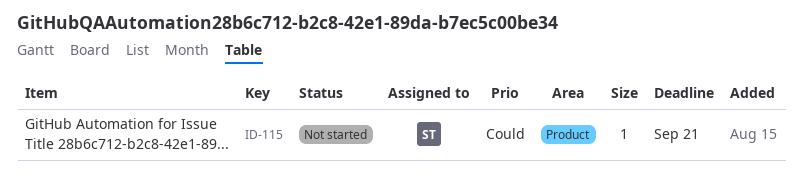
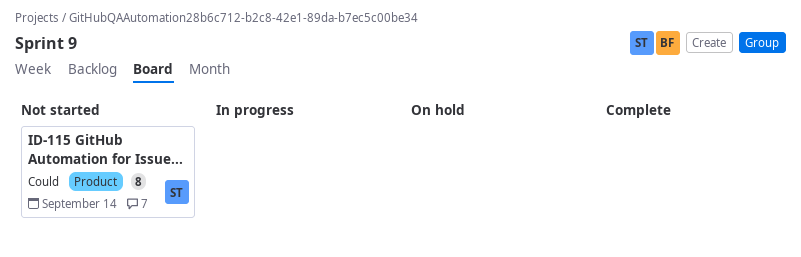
ID-115, estimate: 1 -> 8
ID-115, due: Sep 21 -> Sep 14

